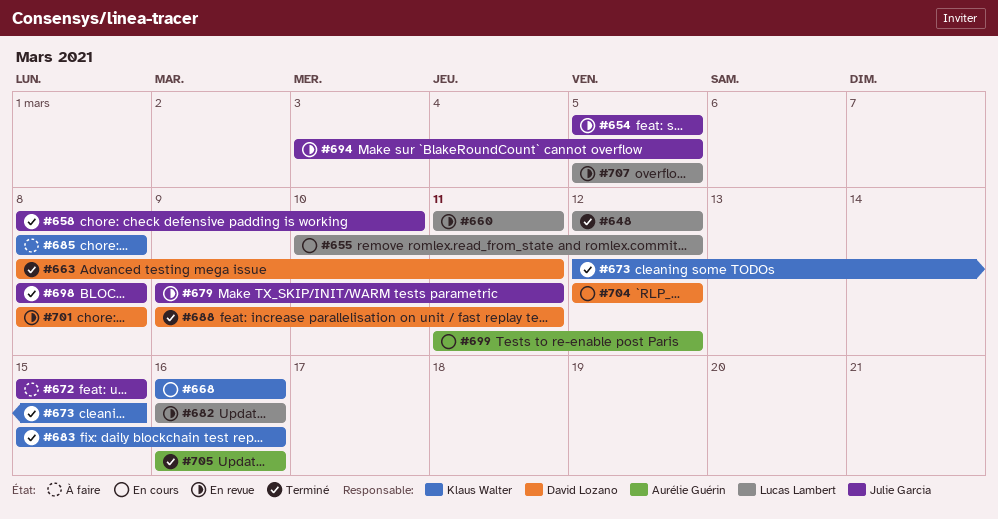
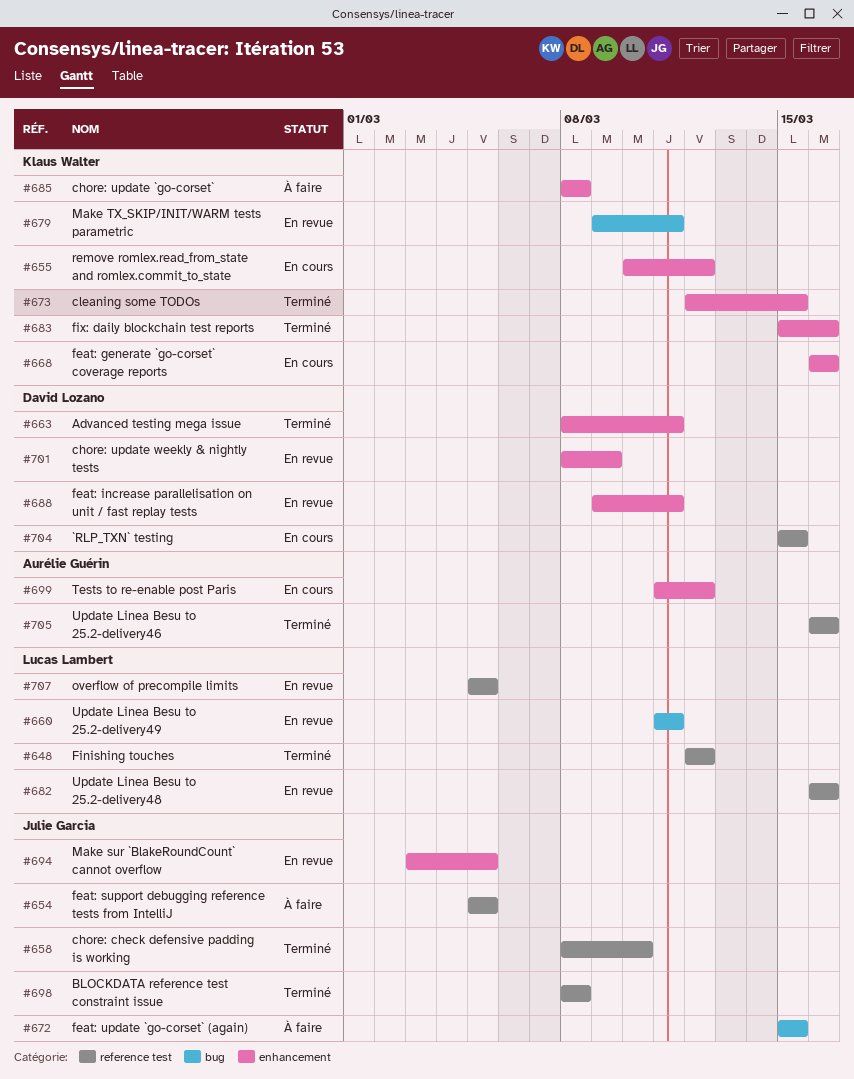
#654, status: En revue -> À faire
#655, owner: Lucas Lambert -> Klaus Walter
#679, owner: Julie Garcia -> Klaus Walter
#688, status: Terminé -> En revue
#701, due: Mar 8 -> Mar 9
#704, start: Mar 12 -> Mar 15
#704, due: Mar 12 -> Mar 15

